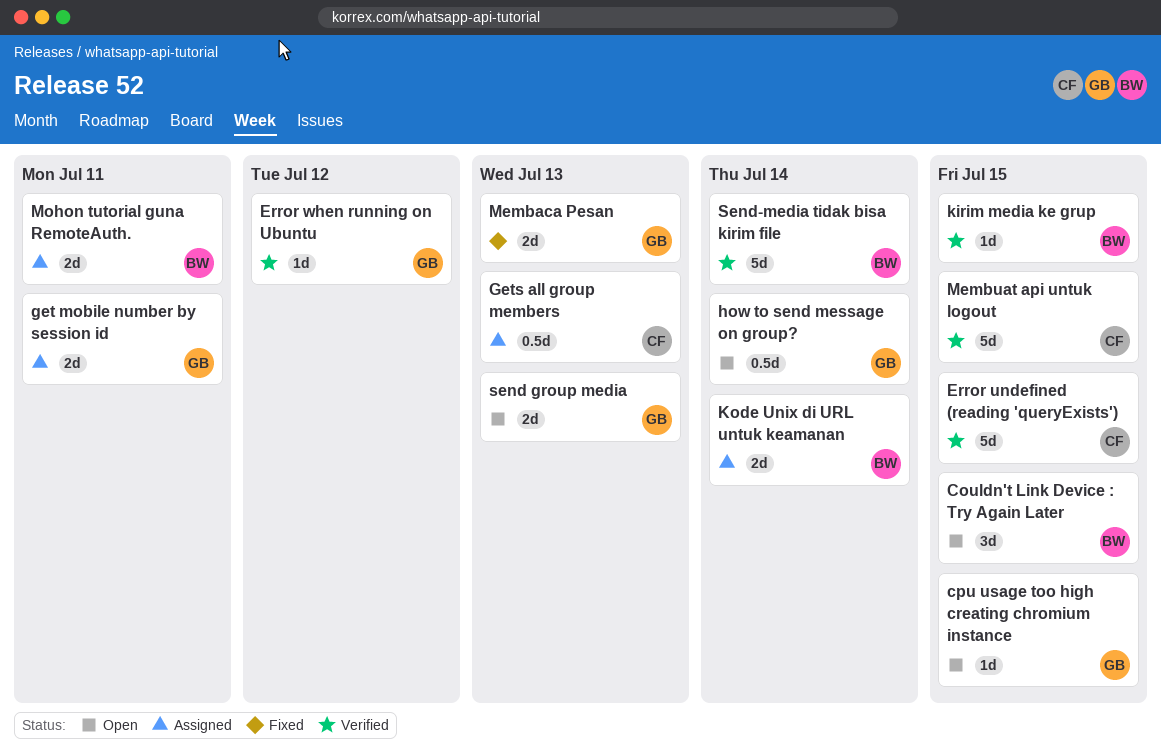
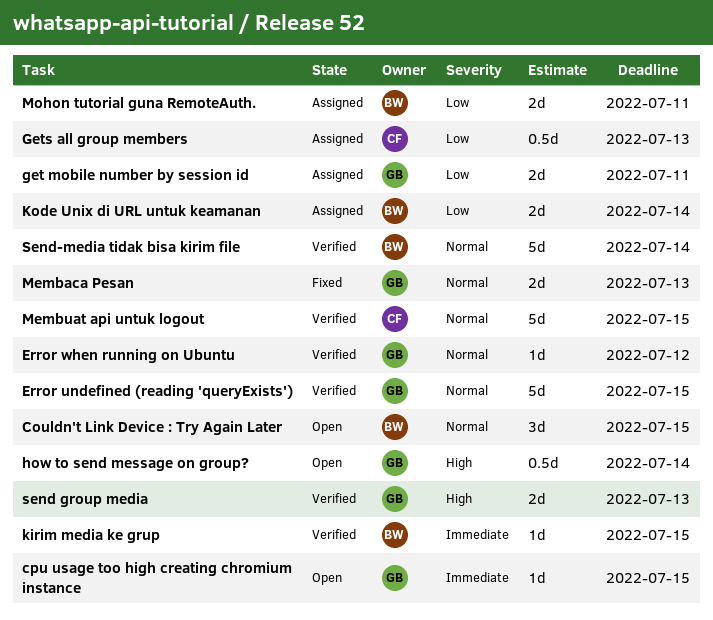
Error undefined (reading 'queryExists'), owner: CF -> GB
send group media, status: Open -> Verified

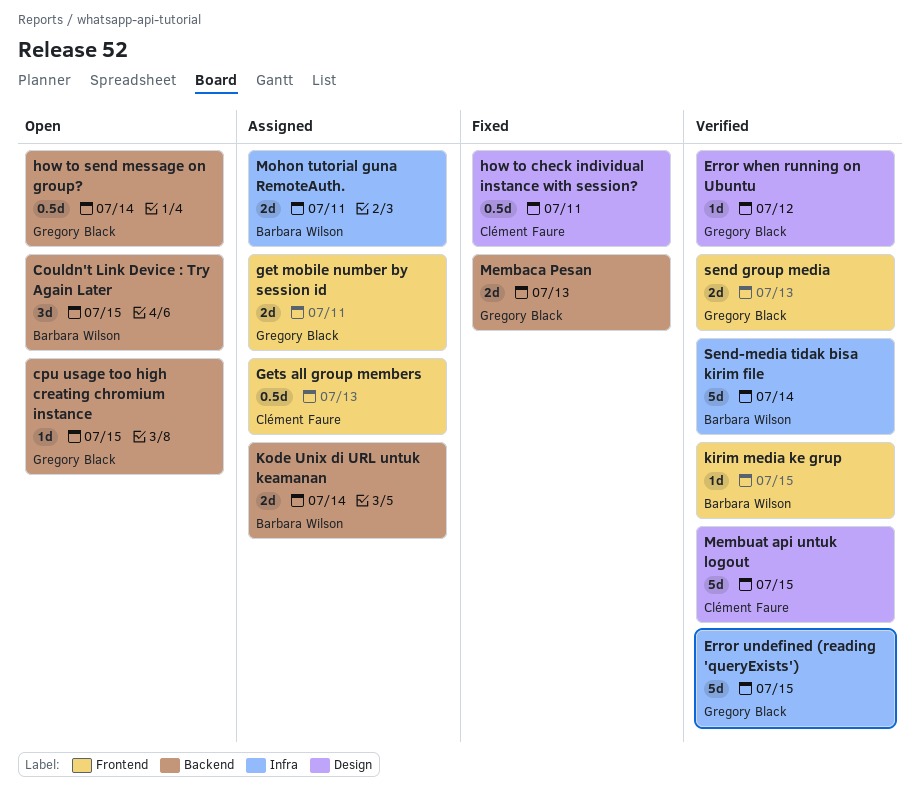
how to check individual instance with session?: none -> present

